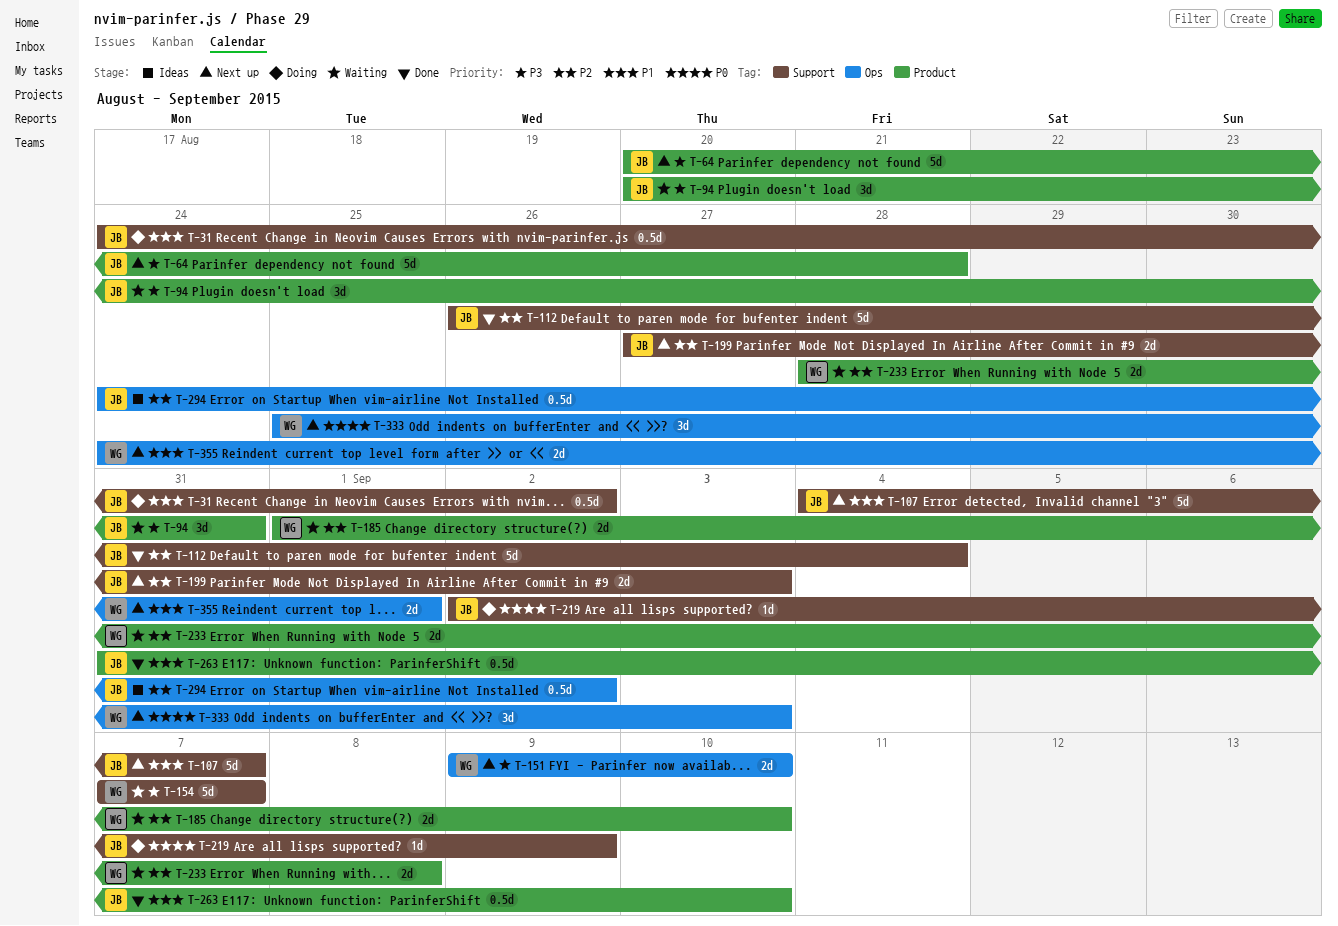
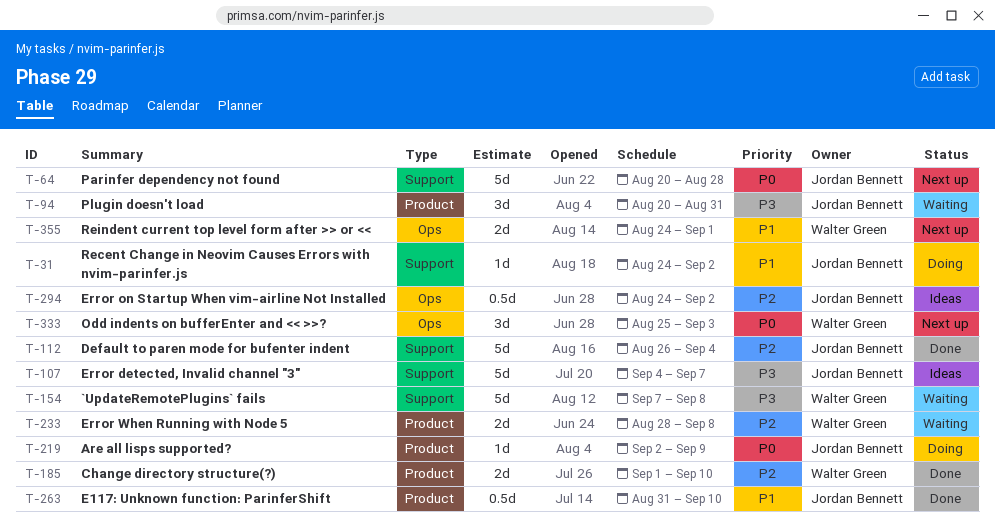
T-31, estimate: 0.5d -> 1d
T-64, priority: P3 -> P0
T-64, label: Product -> Support
T-107, status: Next up -> Ideas
T-107, priority: P1 -> P3
T-151: present -> none
T-154, due: Sep 7 -> Sep 8
T-185, status: Waiting -> Done
T-199: present -> none
T-219, label: Support -> Product

